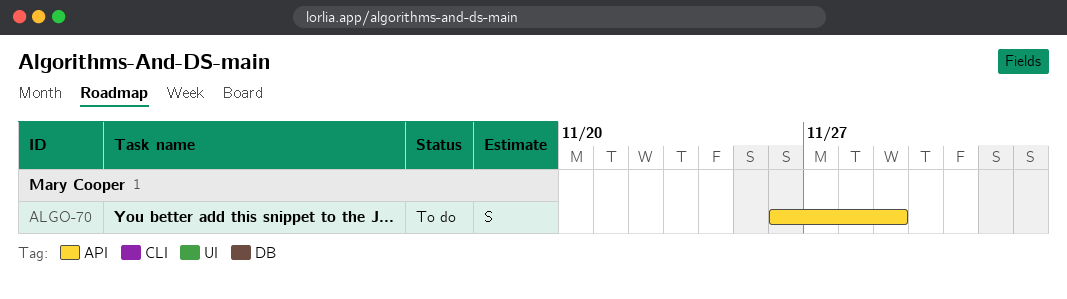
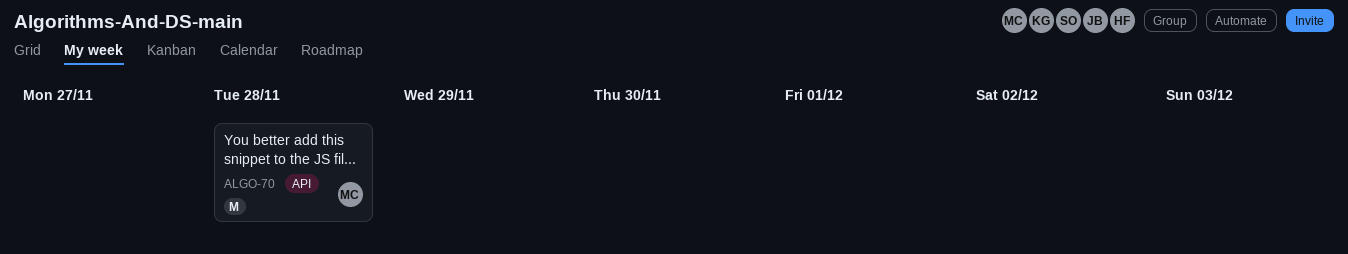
ALGO-70, estimate: S -> M
ALGO-70, due: Nov 29 -> Nov 28

